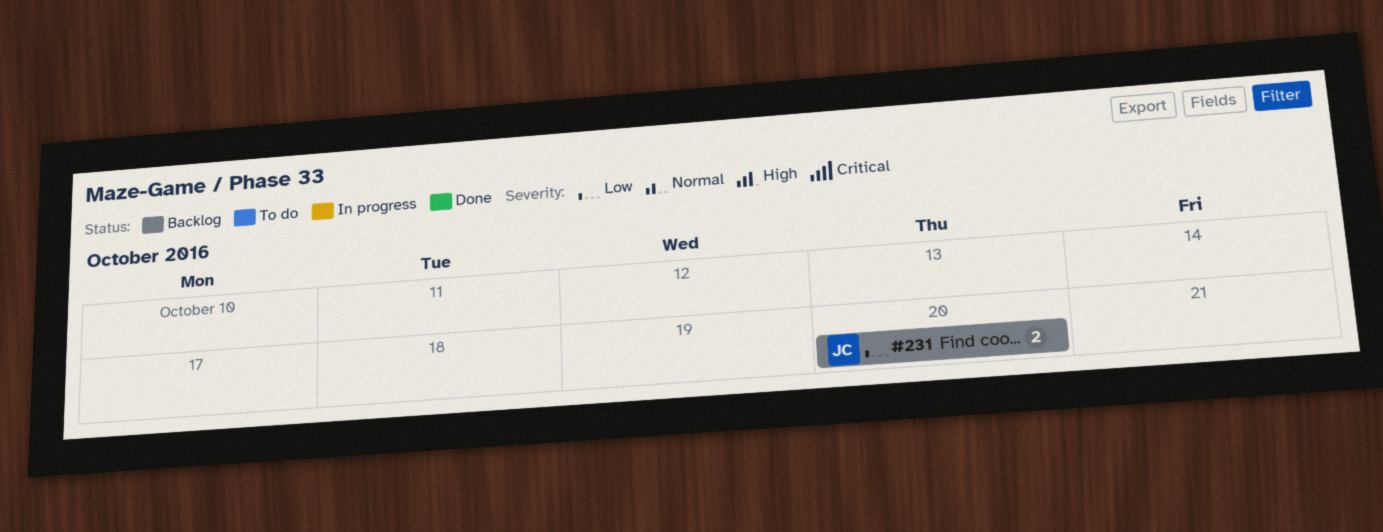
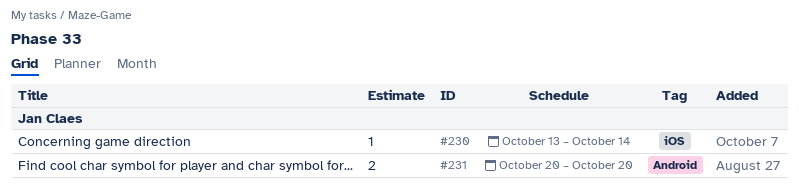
#230: none -> present

